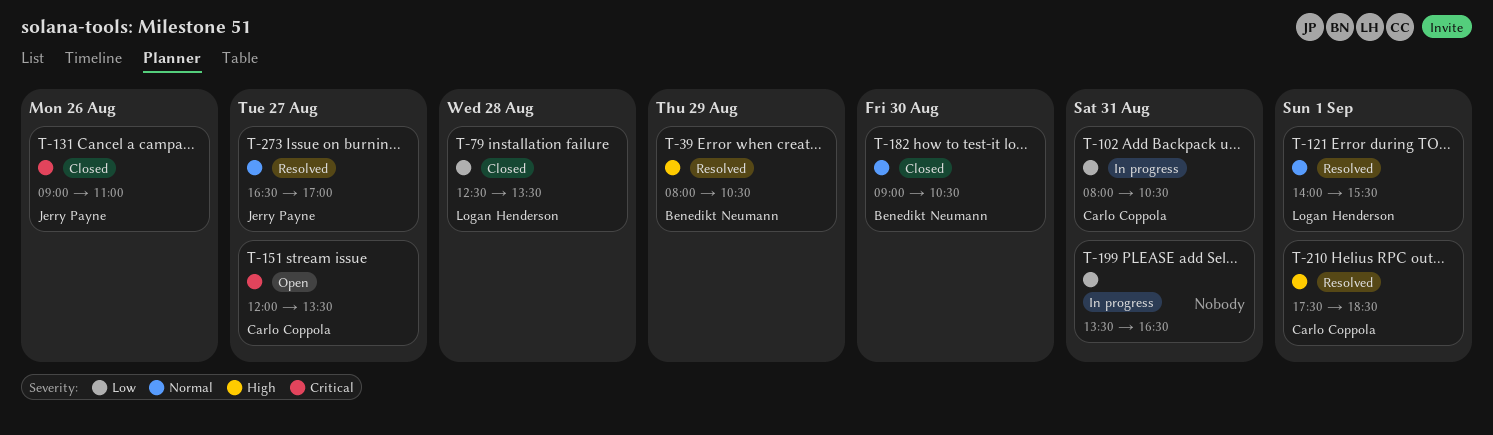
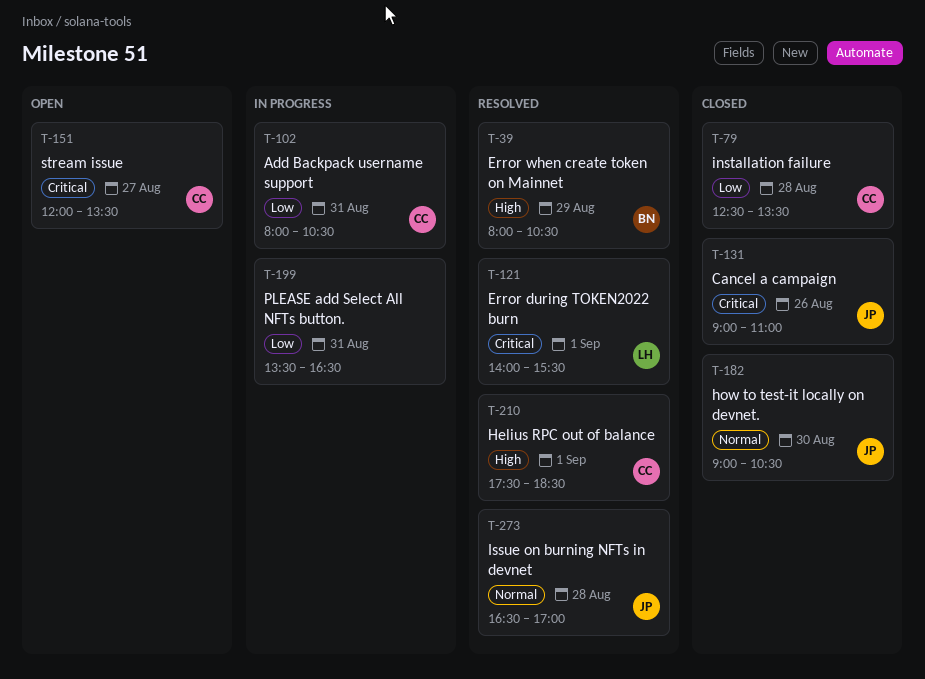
T-79, owner: Logan Henderson -> Carlo Coppola
T-121, priority: Normal -> Critical
T-182, owner: Benedikt Neumann -> Jerry Payne
T-273, day: Aug 27 -> Aug 28

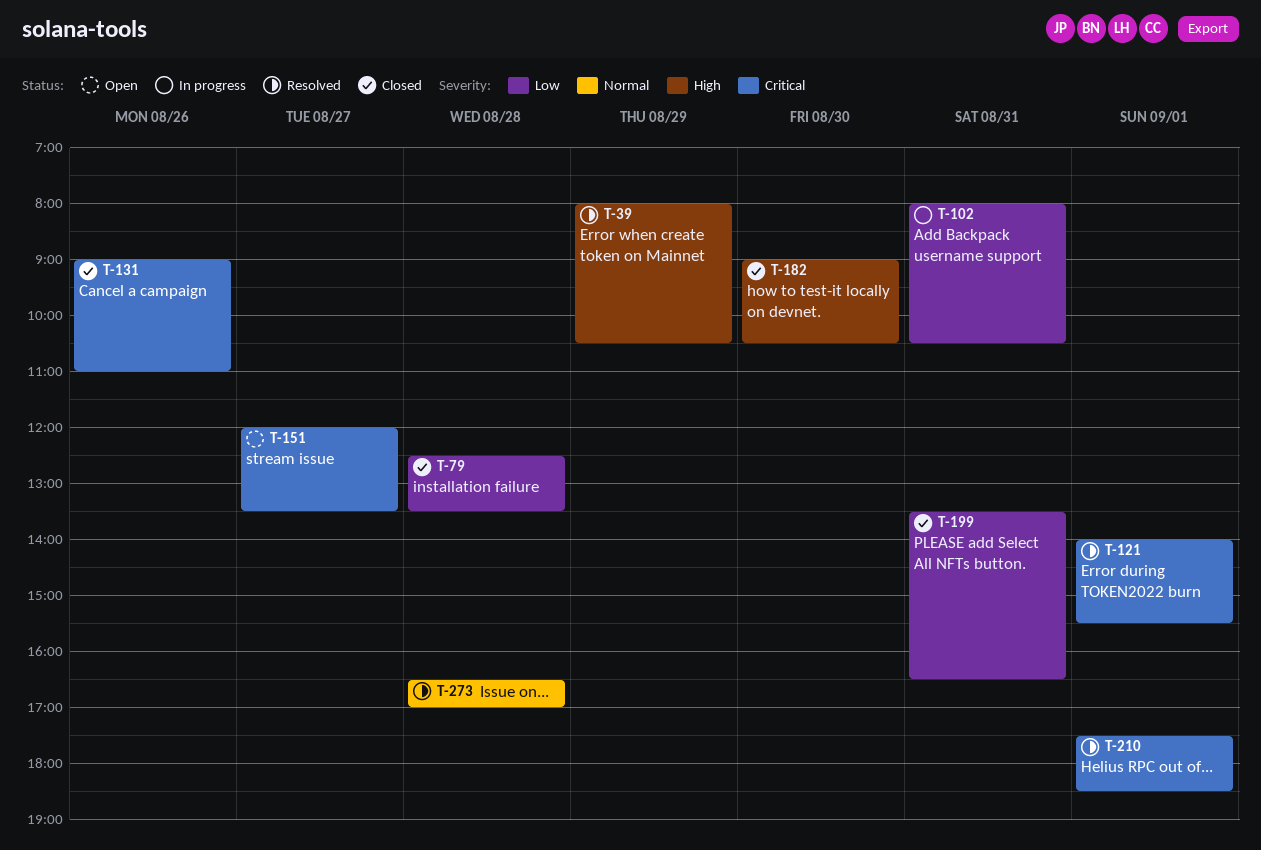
T-182, priority: Normal -> High
T-199, status: In progress -> Closed
T-210, priority: High -> Critical

